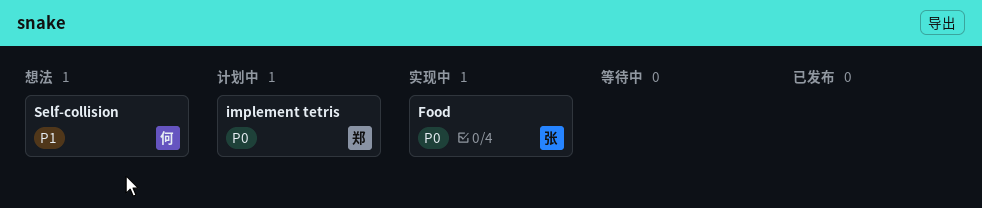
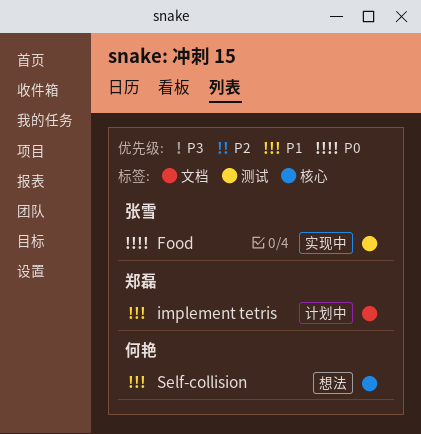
implement tetris, priority: P0 -> P1

